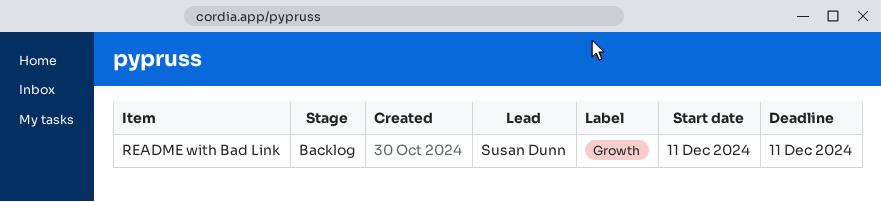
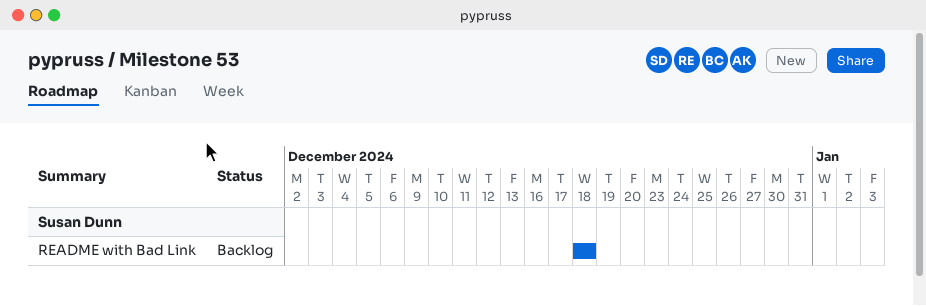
README with Bad Link, start: Dec 11 -> Dec 18
README with Bad Link, due: Dec 11 -> Dec 18

